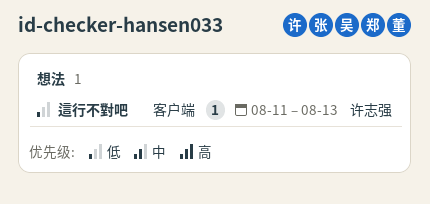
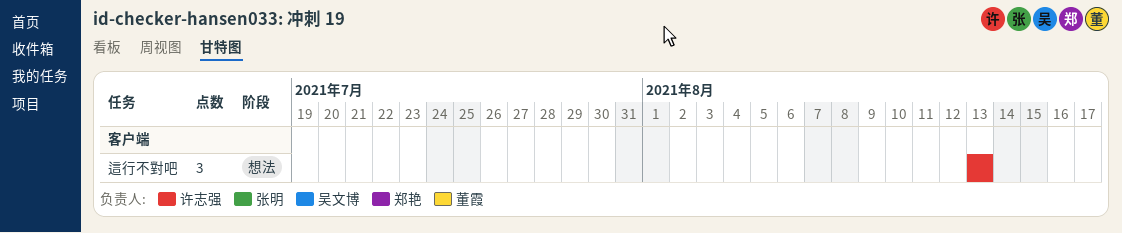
這行不對吧, estimate: 1 -> 3
這行不對吧, start: Aug 11 -> Aug 13

